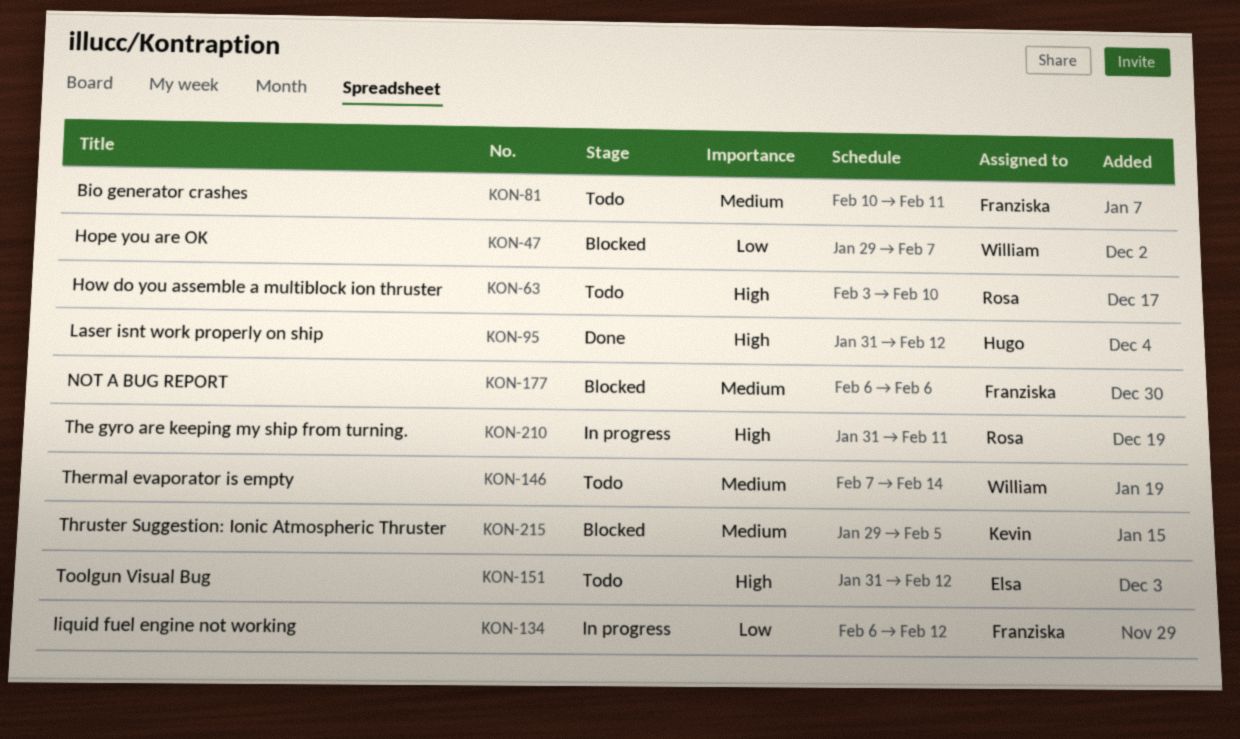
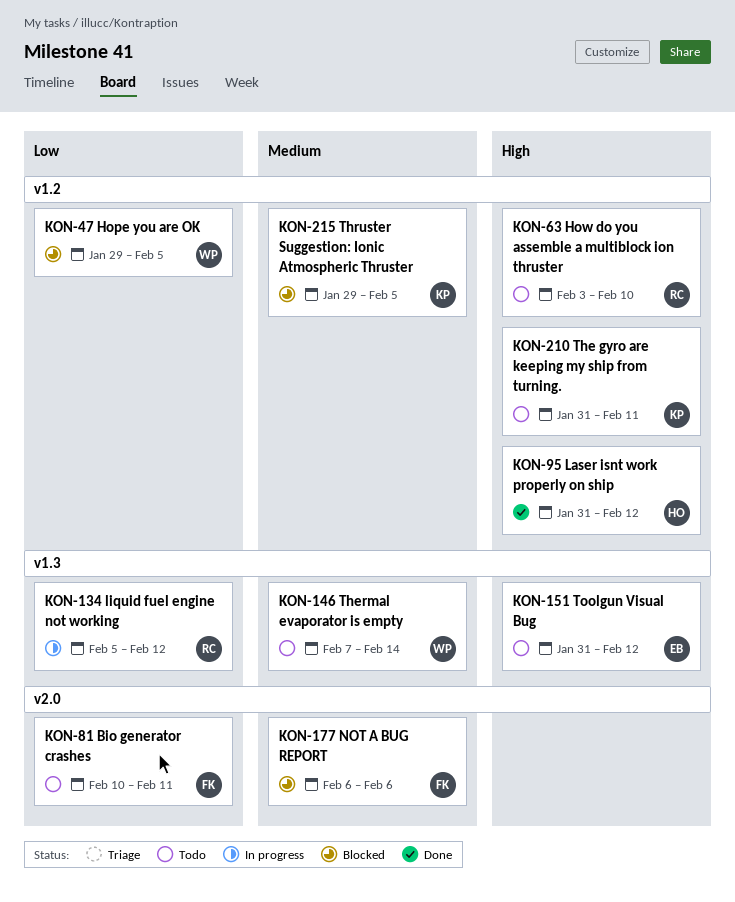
KON-47, due: Feb 7 -> Feb 5
KON-81, priority: Medium -> Low
KON-134, owner: Franziska -> Rosa
KON-134, start: Feb 6 -> Feb 5
KON-210, status: In progress -> Todo
KON-210, owner: Rosa -> Kevin

